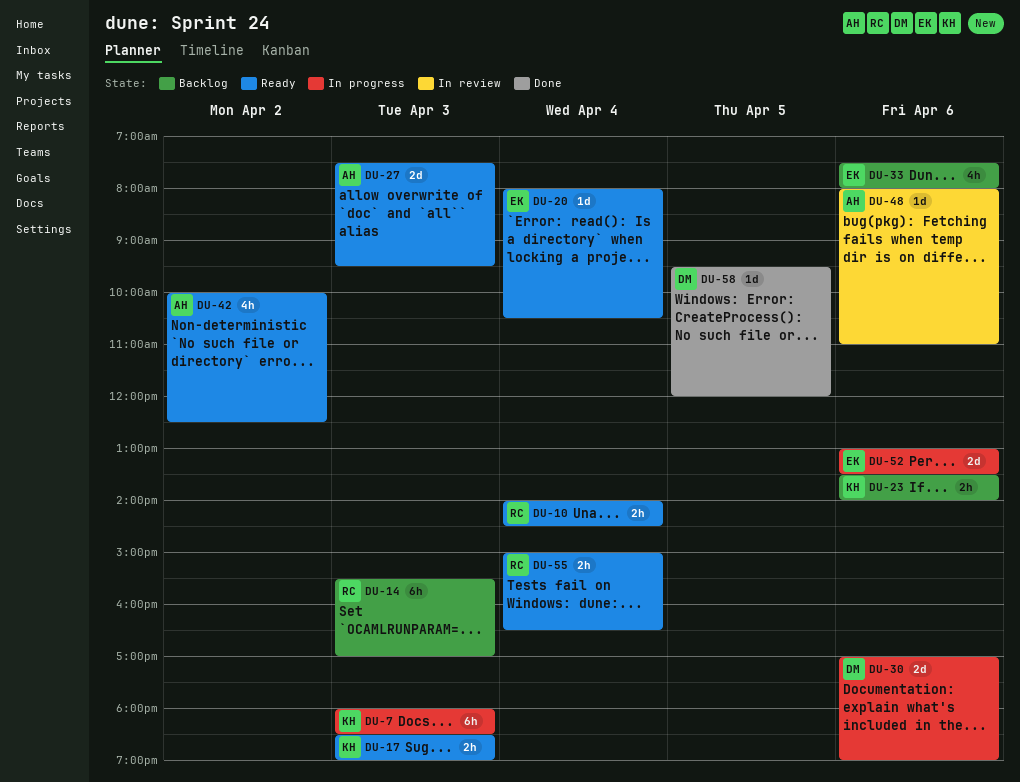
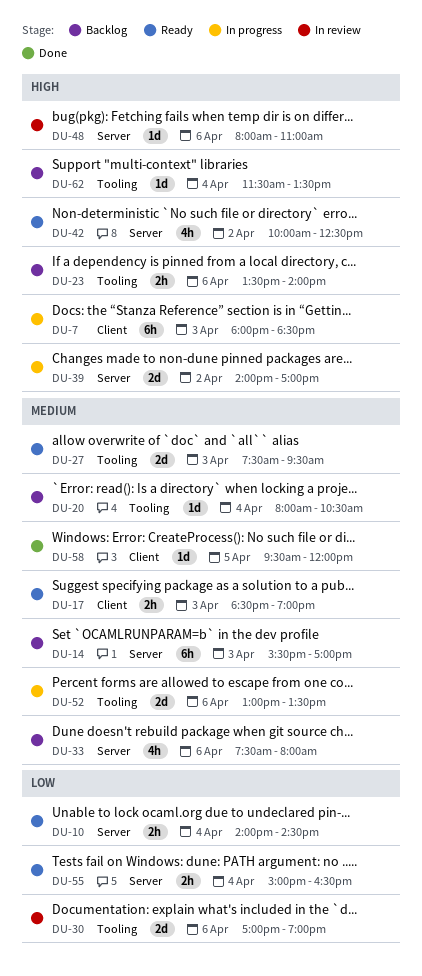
DU-20, status: Ready -> Backlog
DU-30, status: In progress -> In review
DU-39: none -> present
DU-62: none -> present

